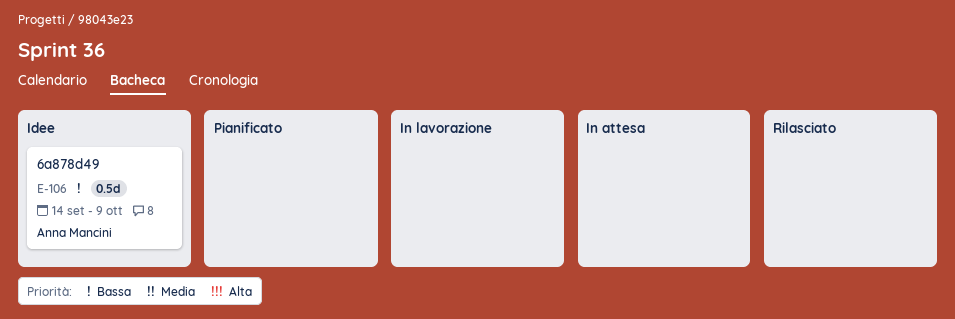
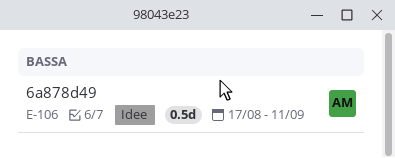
E-106, start: Sep 14 -> Aug 17
E-106, due: Oct 9 -> Sep 11

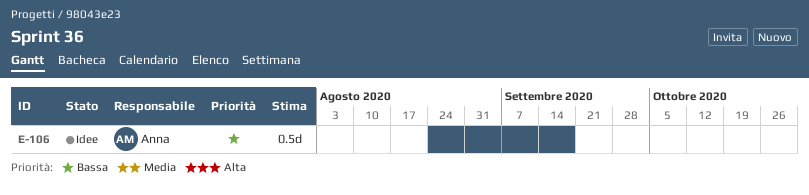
E-106, start: Aug 17 -> Aug 24
E-106, due: Sep 11 -> Sep 18

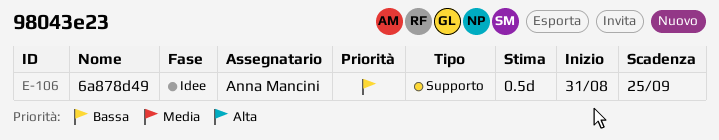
E-106, start: Aug 24 -> Aug 31
E-106, due: Sep 18 -> Sep 25

